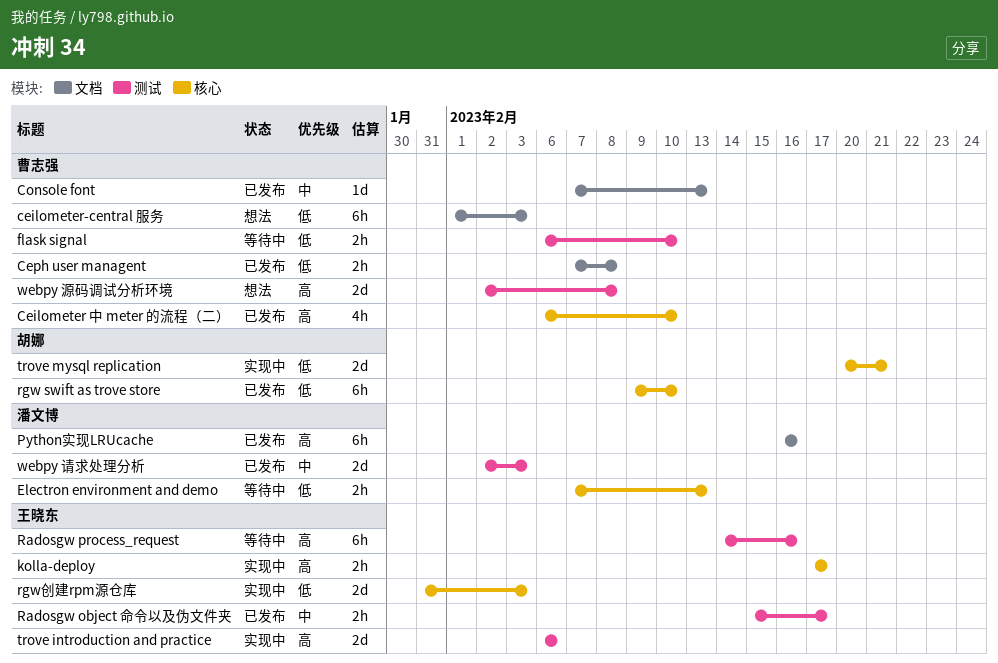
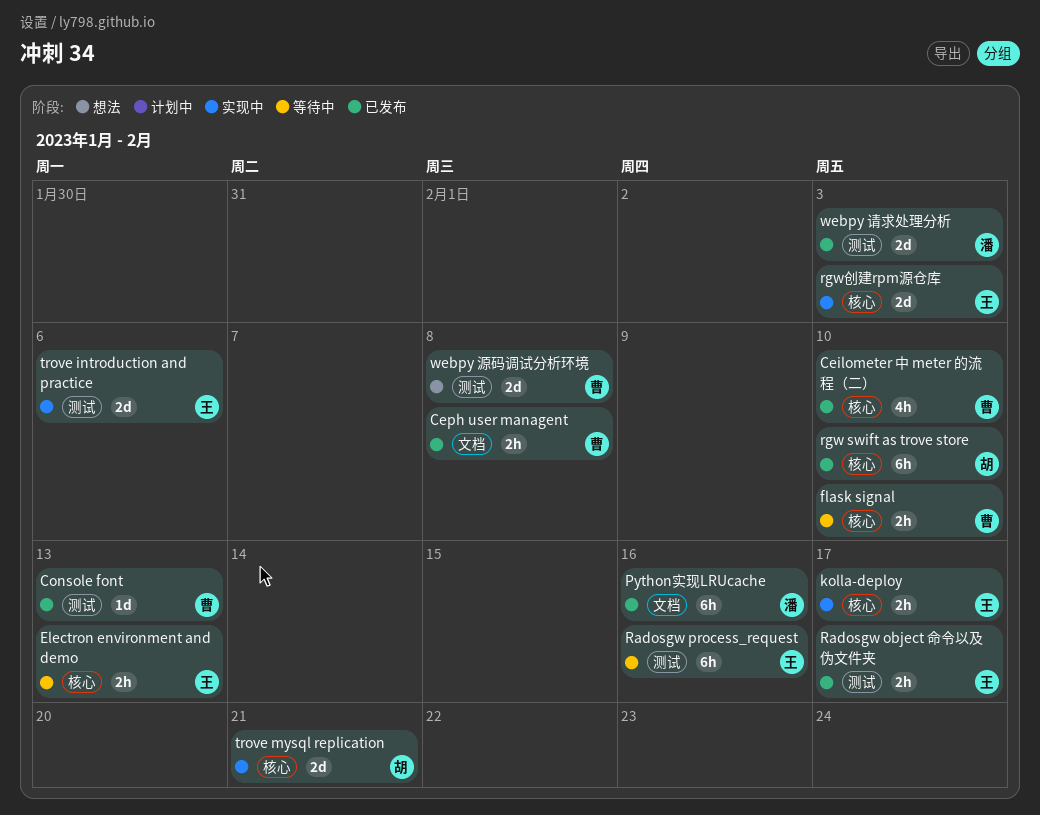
ceilometer-central 服务: present -> none
Console font, label: 文档 -> 测试
Electron environment and demo, owner: 潘文博 -> 王晓东
flask signal, label: 测试 -> 核心

